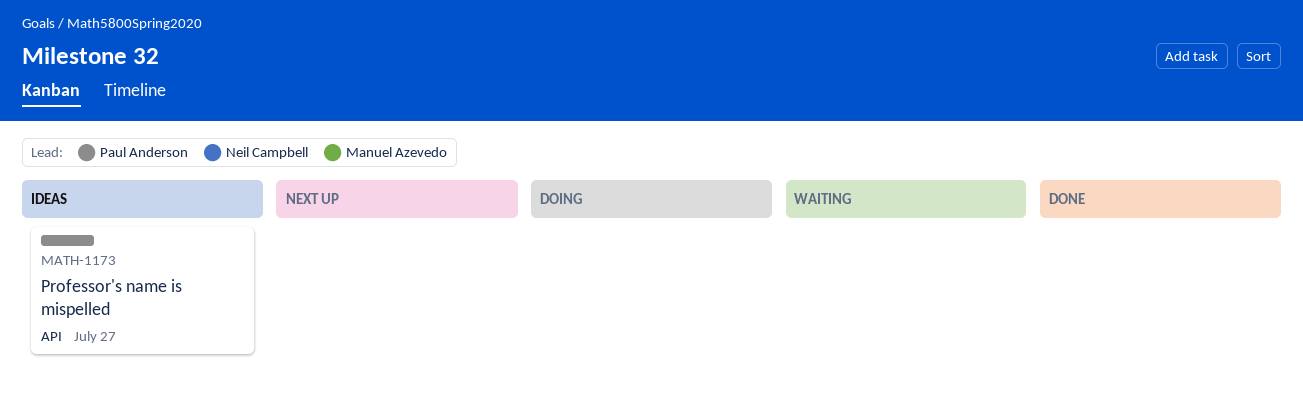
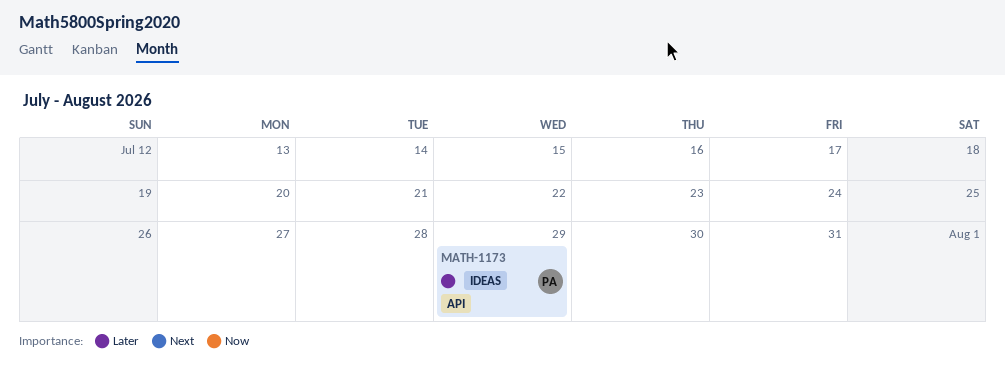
MATH-1173, due: Jul 27 -> Jul 29

